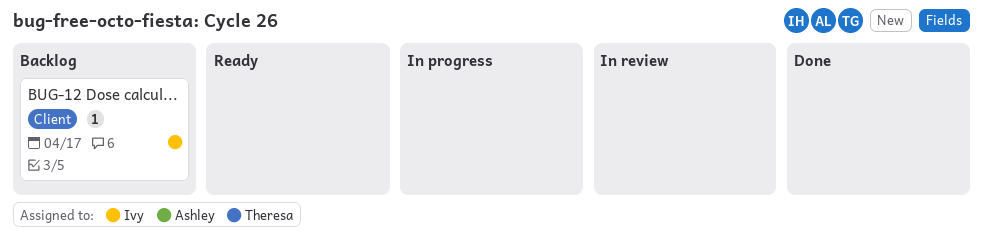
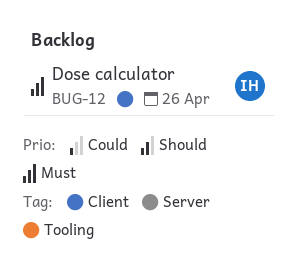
BUG-12, due: Apr 17 -> Apr 26

